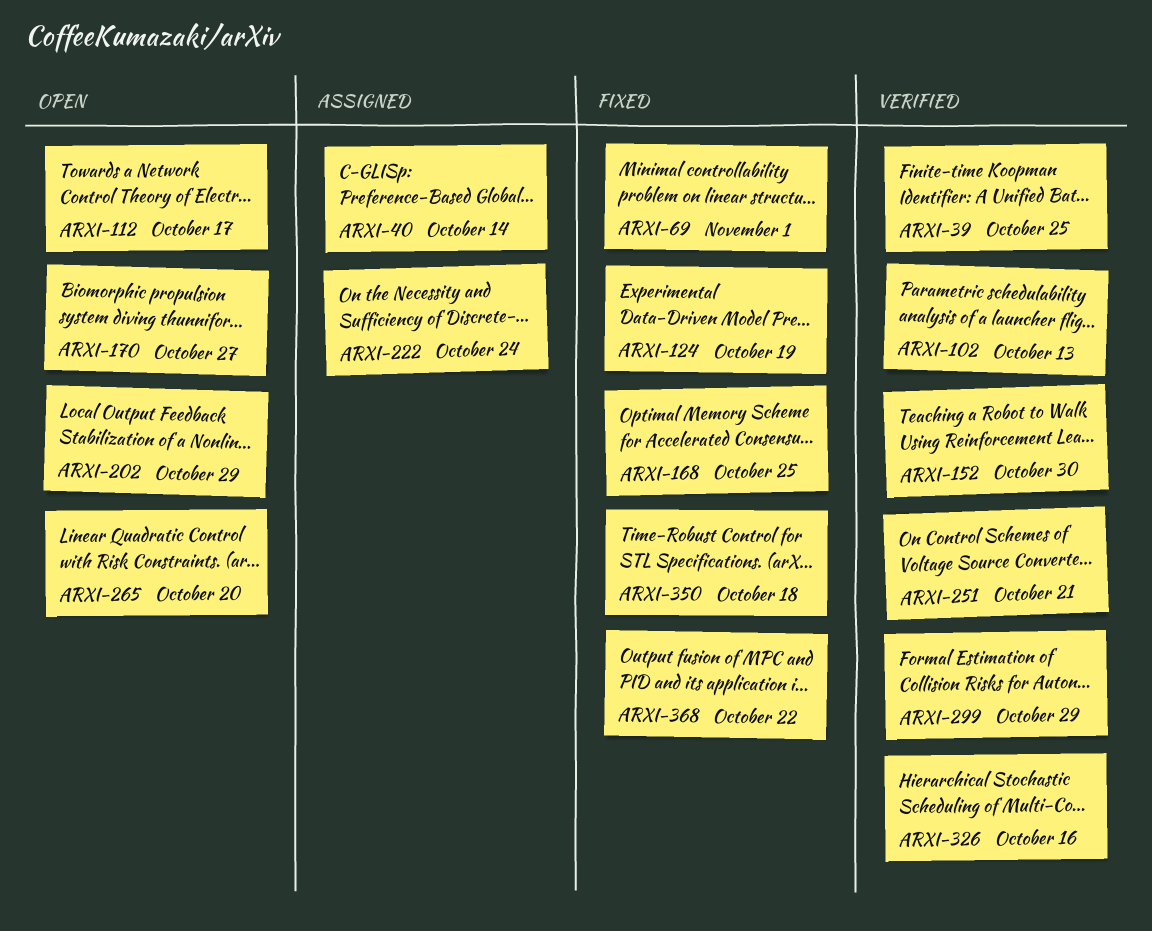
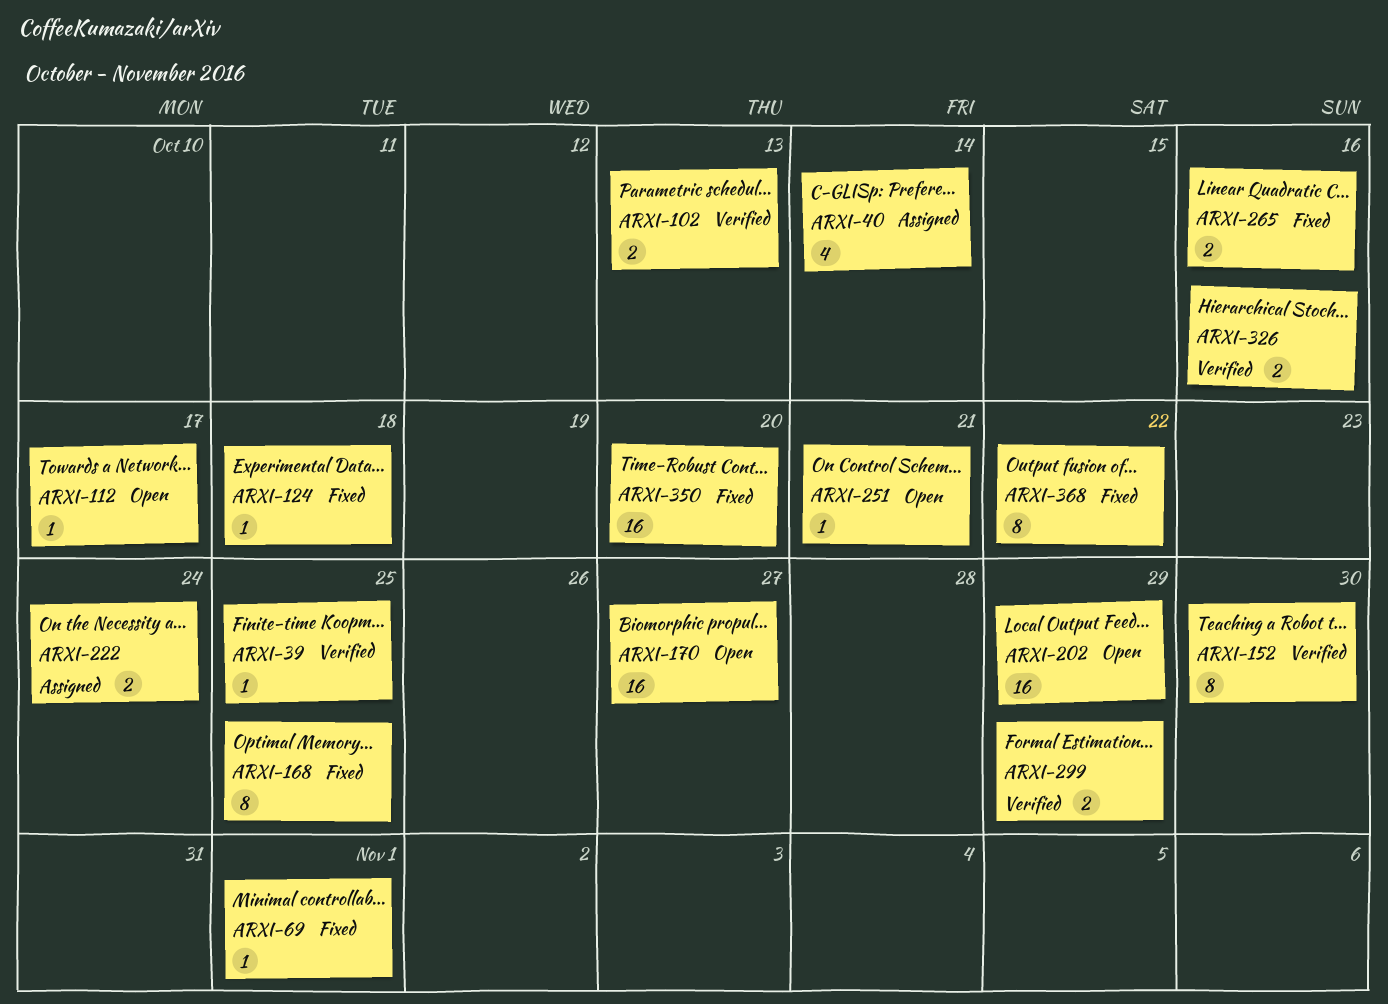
ARXI-124, due: Oct 19 -> Oct 18
ARXI-251, status: Verified -> Open
ARXI-265, status: Open -> Fixed
ARXI-265, due: Oct 20 -> Oct 16
ARXI-350, due: Oct 18 -> Oct 20

